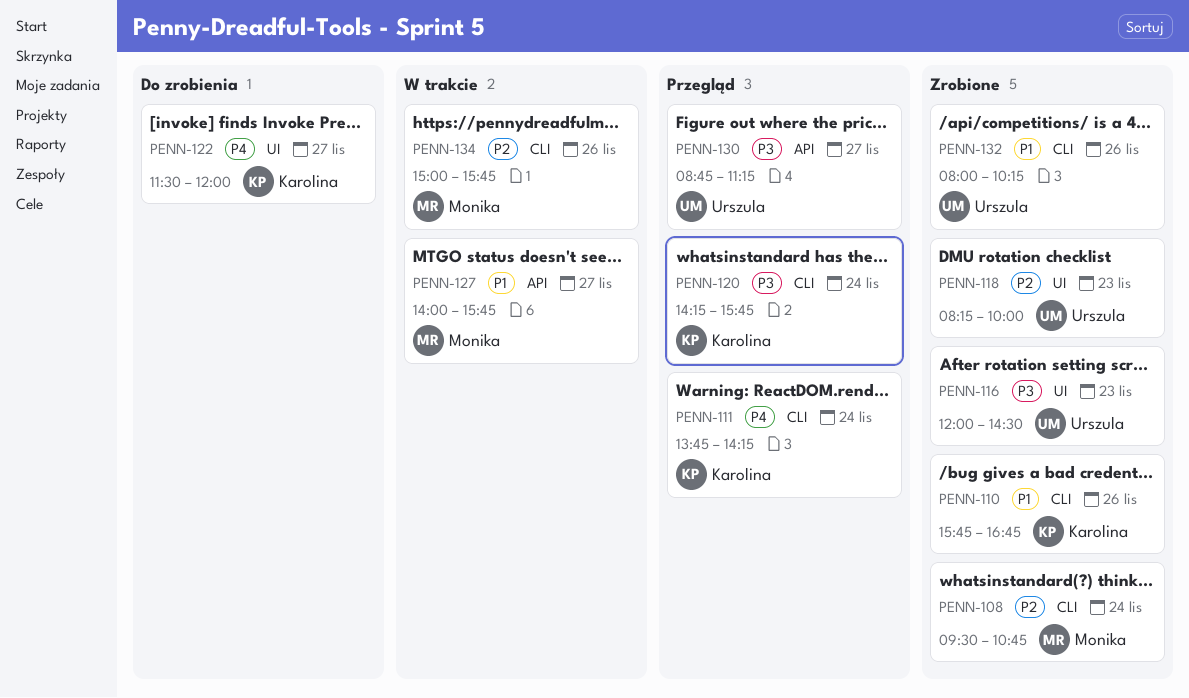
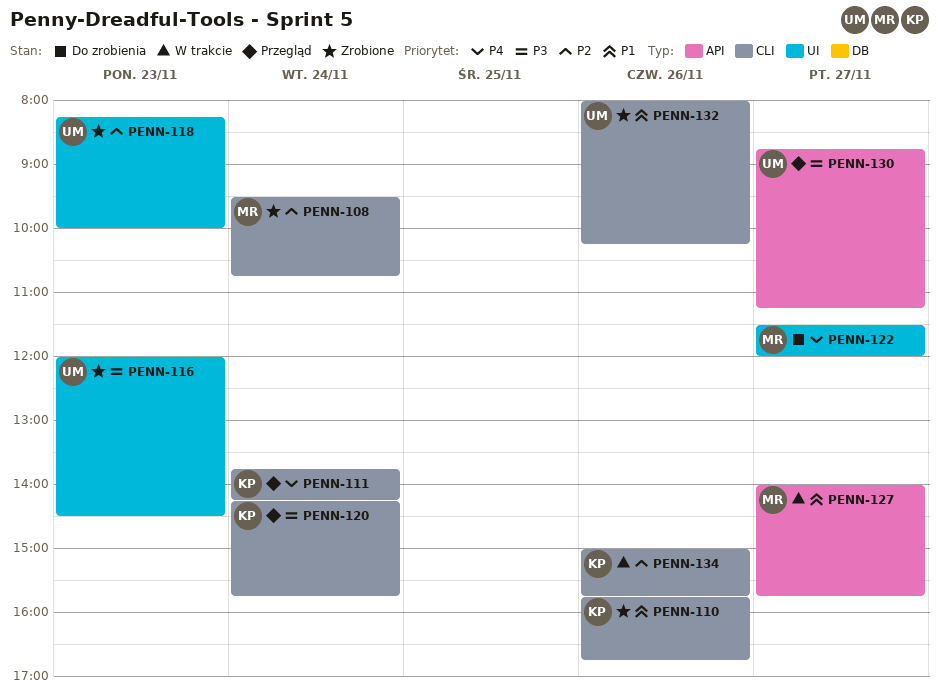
PENN-122, owner: Karolina -> Monika
PENN-134, owner: Monika -> Karolina

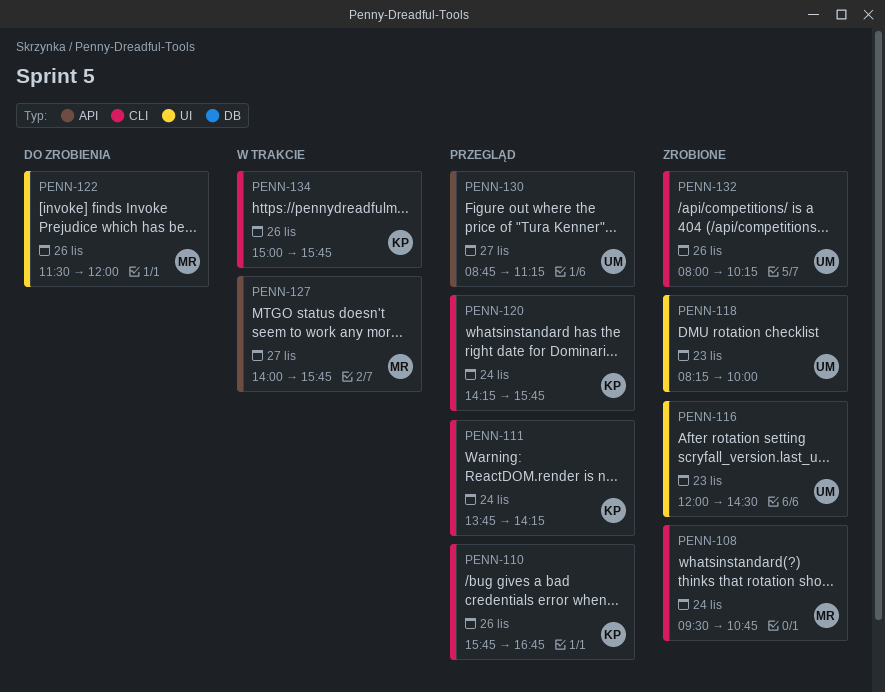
PENN-110, status: Zrobione -> Przegląd
PENN-122, day: Nov 27 -> Nov 26

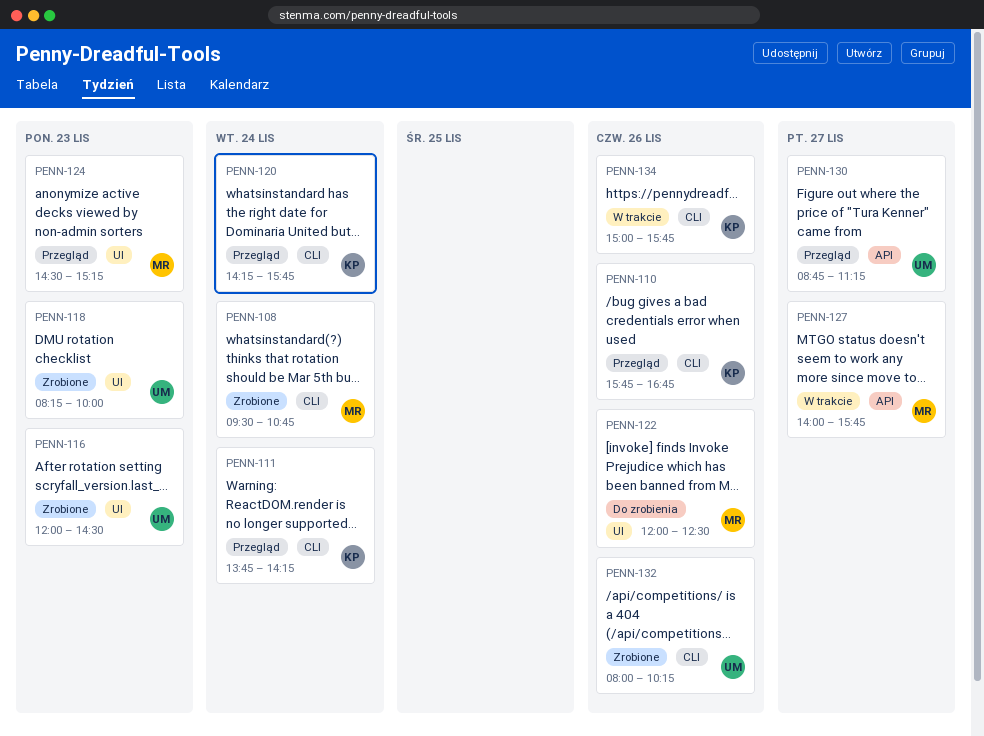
PENN-122, begins: 11:30 -> 12:00
PENN-122, ends: 12:00 -> 12:30
PENN-124: none -> present

